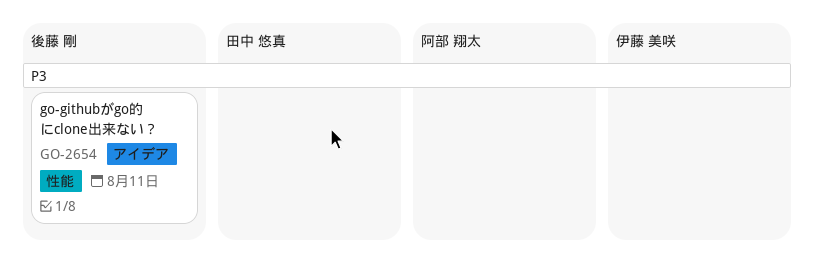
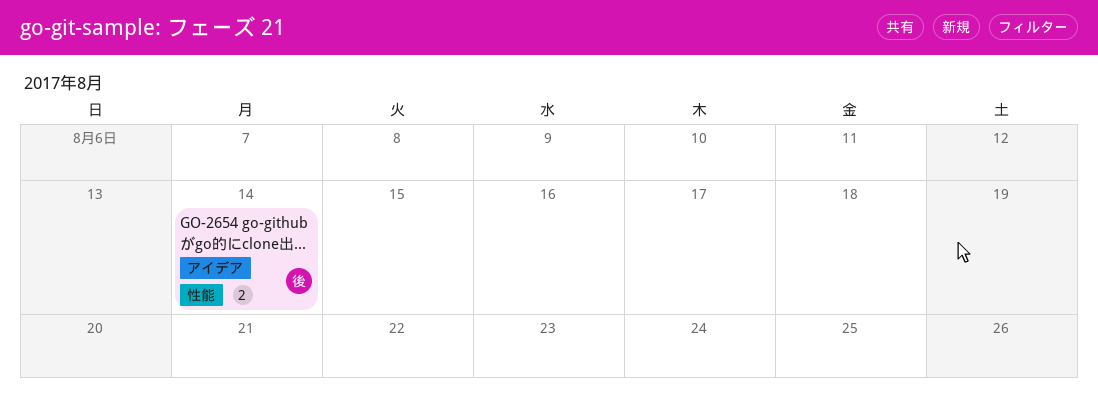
GO-2654, due: Aug 11 -> Aug 14

